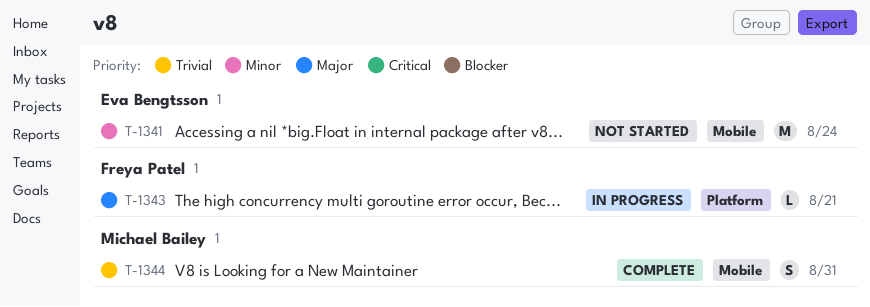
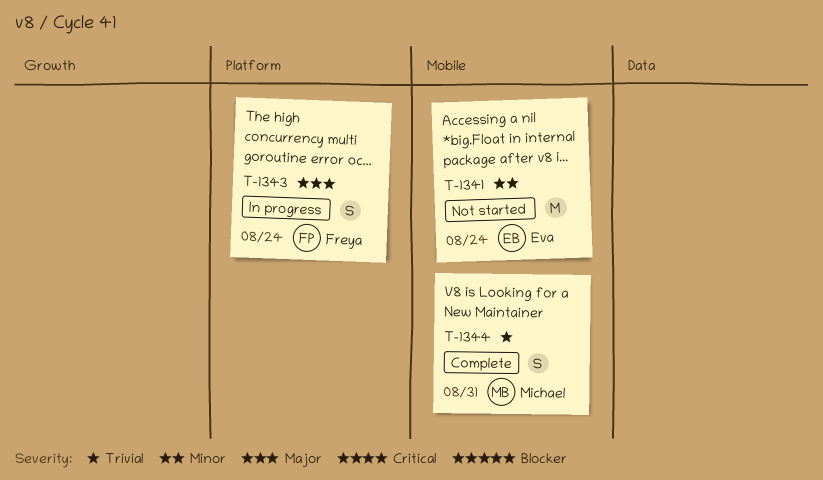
T-1343, estimate: L -> S
T-1343, due: Aug 21 -> Aug 24

